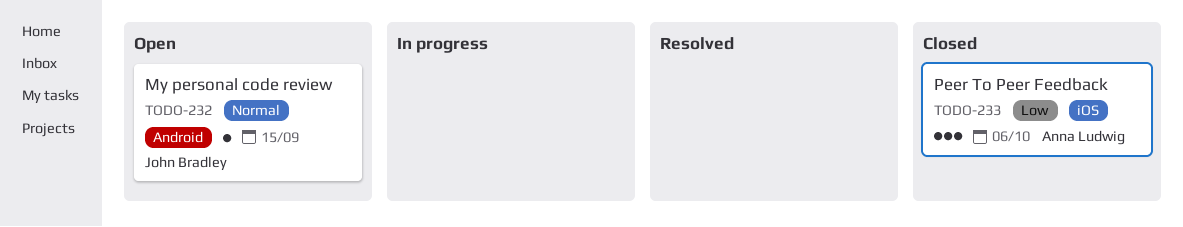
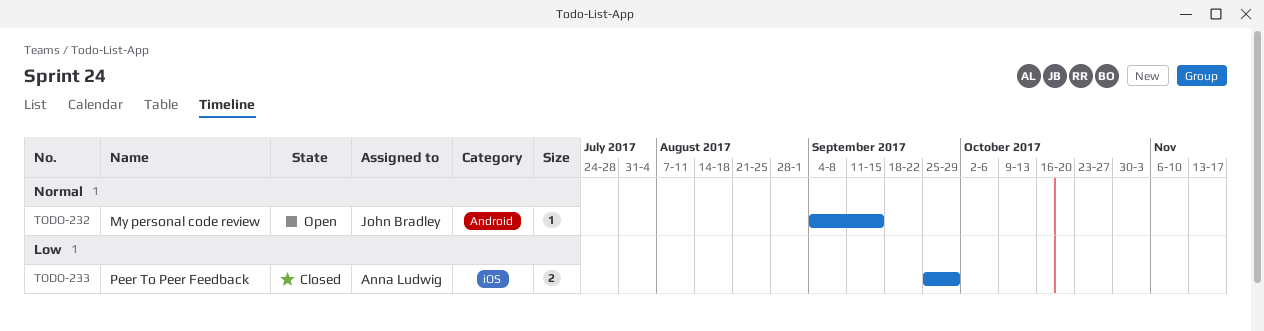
TODO-233, estimate: 3 -> 2
TODO-233, due: Oct 6 -> Sep 29

